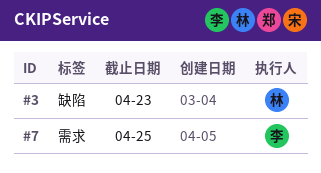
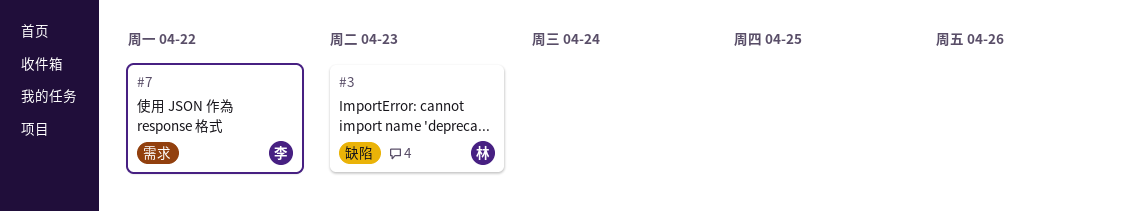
#7, due: Apr 25 -> Apr 22

